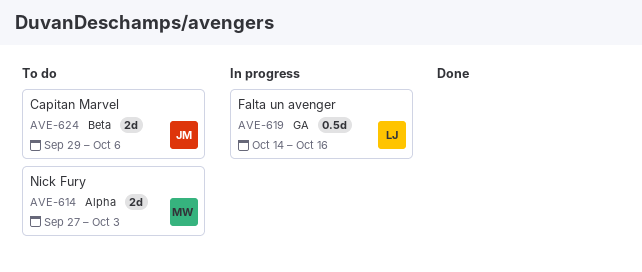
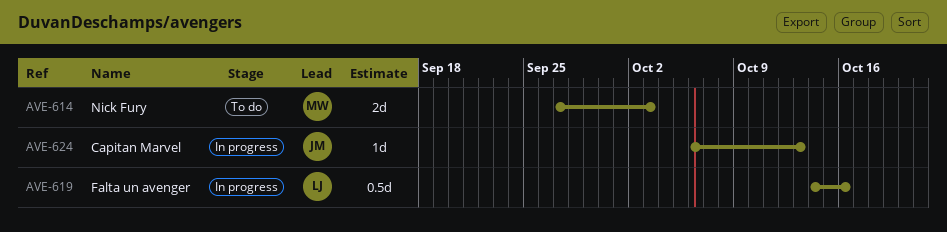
AVE-624, status: To do -> In progress
AVE-624, estimate: 2d -> 1d
AVE-624, start: Sep 29 -> Oct 6
AVE-624, due: Oct 6 -> Oct 13

